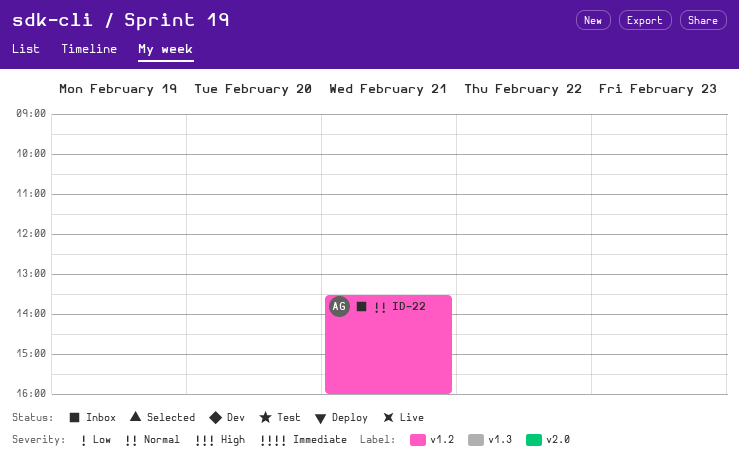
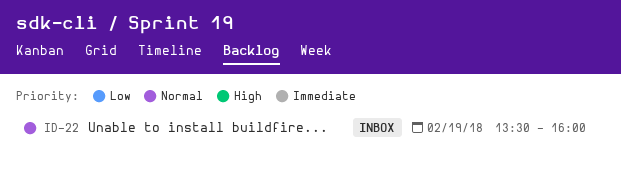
ID-22, day: Feb 21 -> Feb 19

